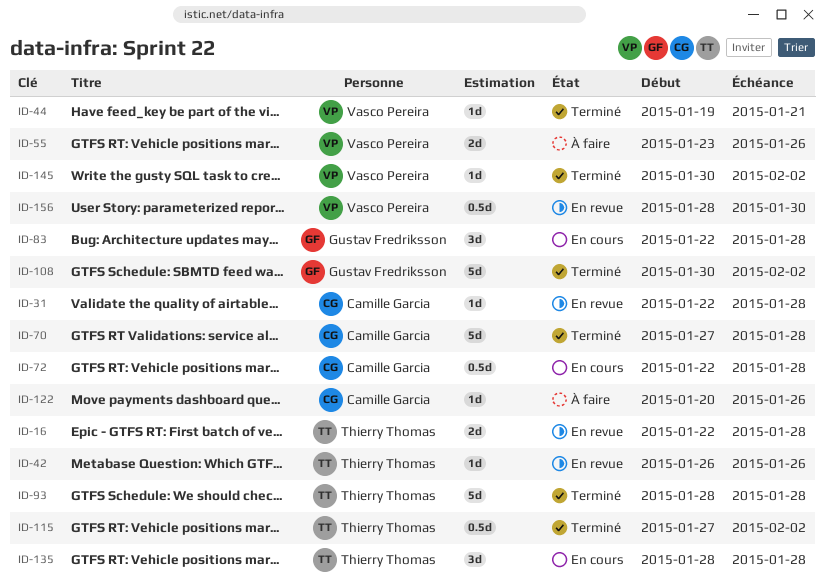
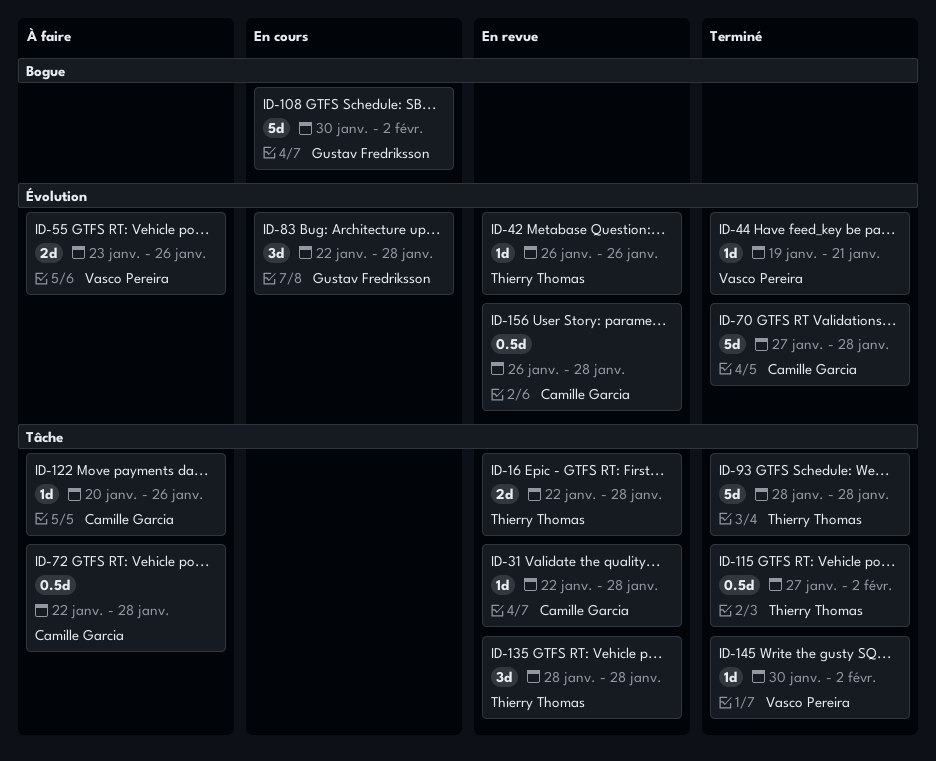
ID-72, status: En cours -> À faire
ID-108, status: Terminé -> En cours
ID-135, status: En cours -> En revue
ID-156, owner: Vasco Pereira -> Camille Garcia
ID-156, start: Jan 28 -> Jan 26
ID-156, due: Jan 30 -> Jan 28

